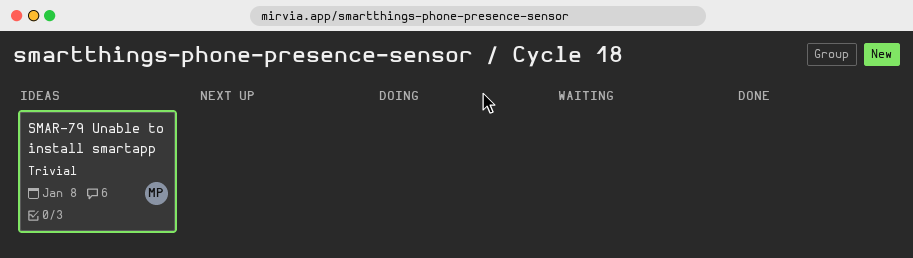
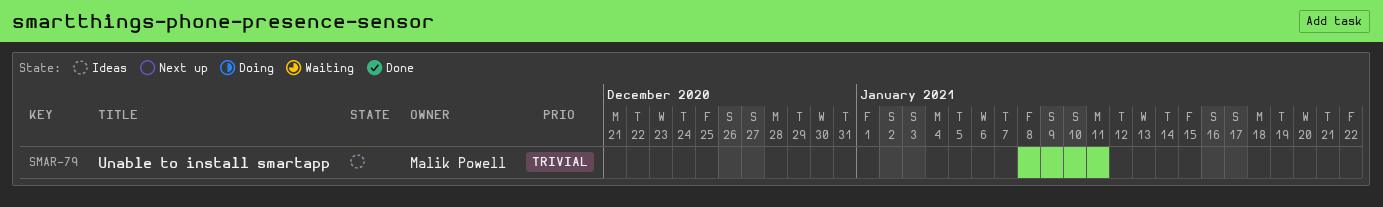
SMAR-79, due: Jan 8 -> Jan 11

